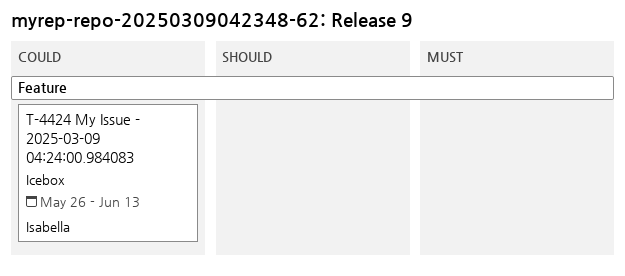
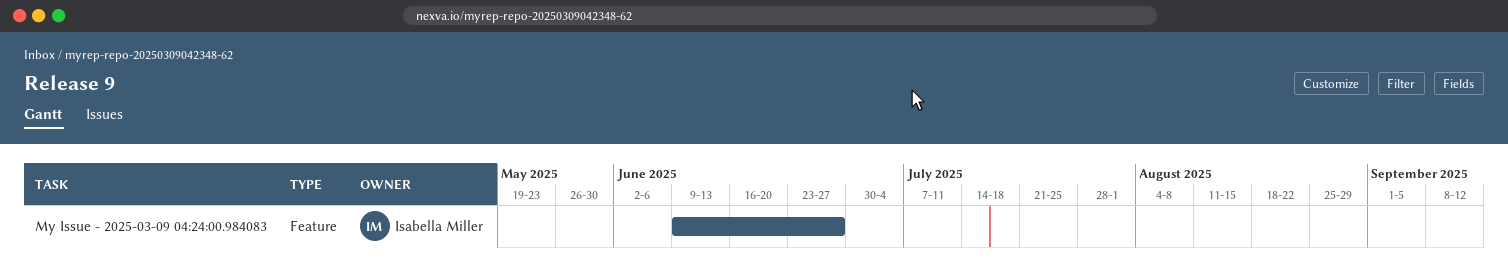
My Issue - 2025-03-09 04:24:00.984083, start: May 26 -> Jun 9
My Issue - 2025-03-09 04:24:00.984083, due: Jun 13 -> Jun 27

